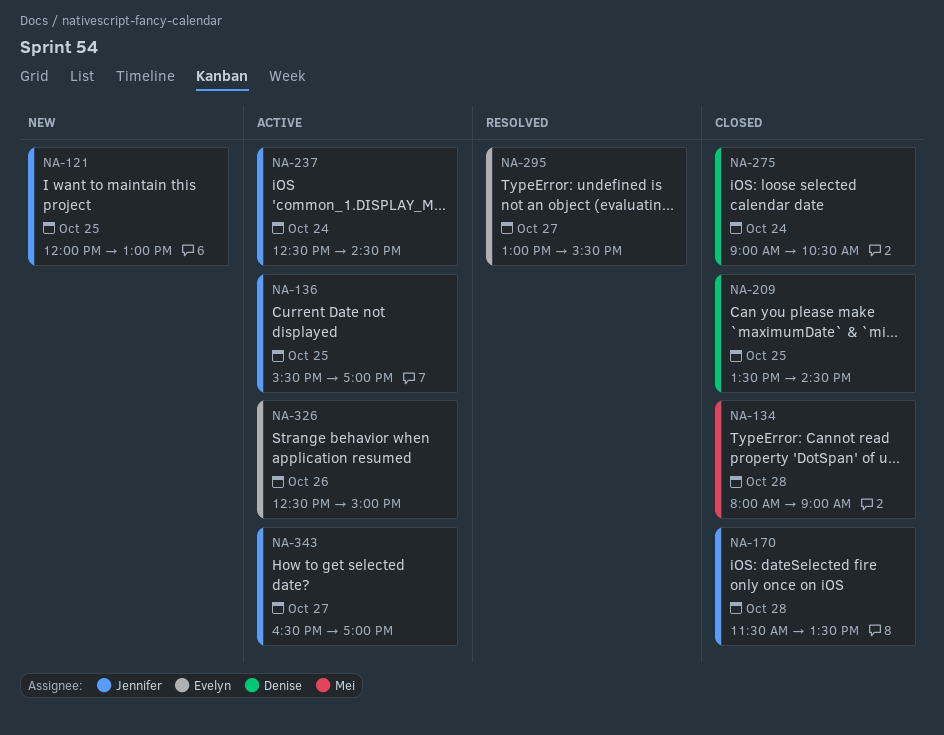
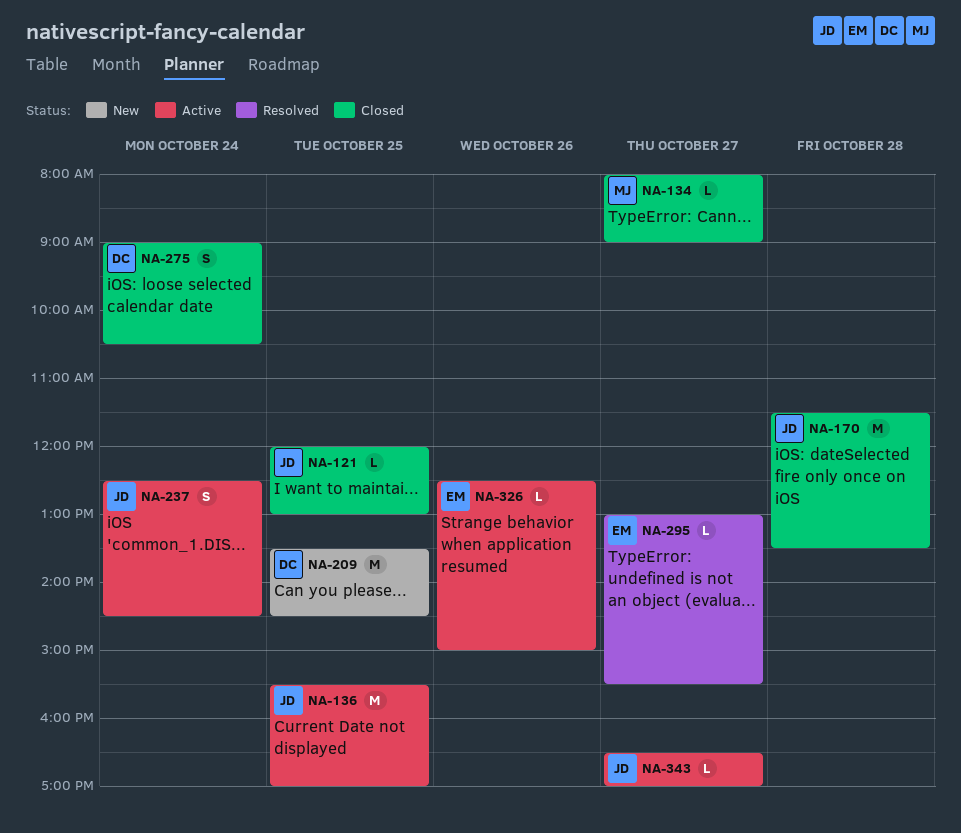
NA-121, status: New -> Closed
NA-134, day: Oct 28 -> Oct 27
NA-209, status: Closed -> New

